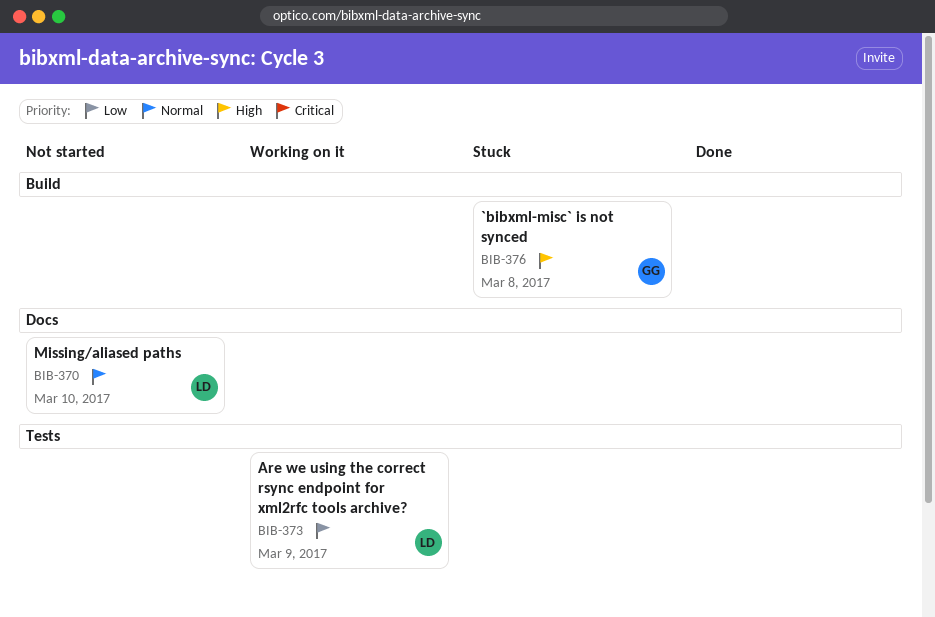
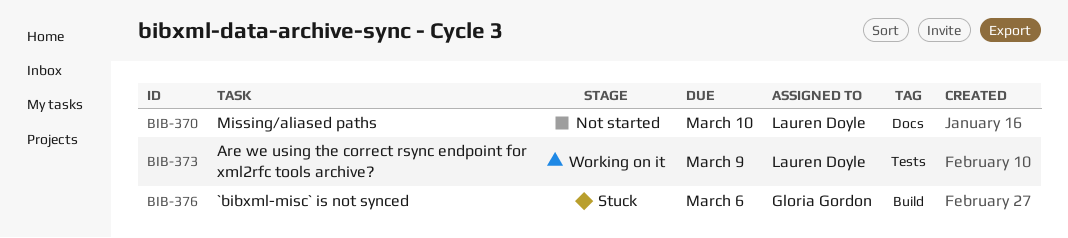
BIB-376, due: Mar 8 -> Mar 6

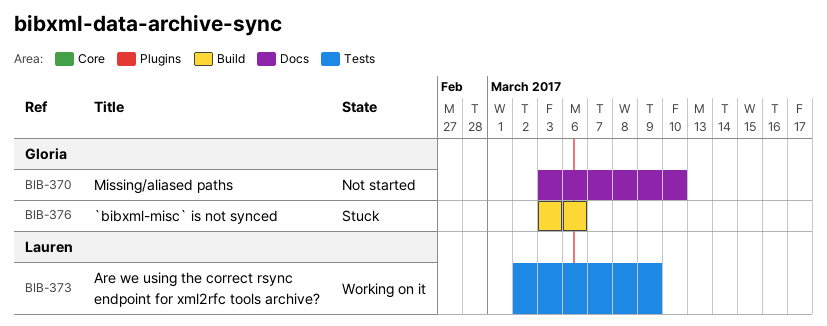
BIB-370, owner: Lauren Doyle -> Gloria Gordon

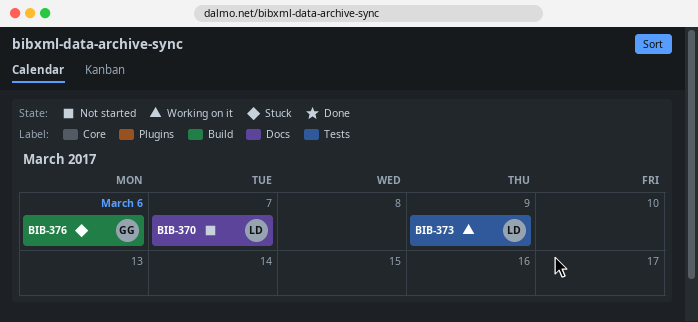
BIB-370, owner: Gloria -> Lauren
BIB-370, due: Mar 10 -> Mar 7

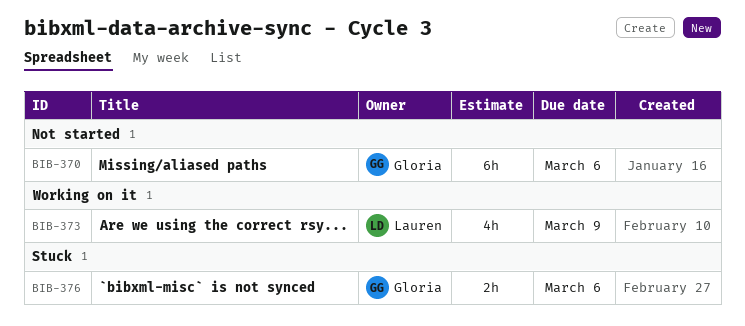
BIB-370, owner: Lauren -> Gloria
BIB-370, due: Mar 7 -> Mar 6

